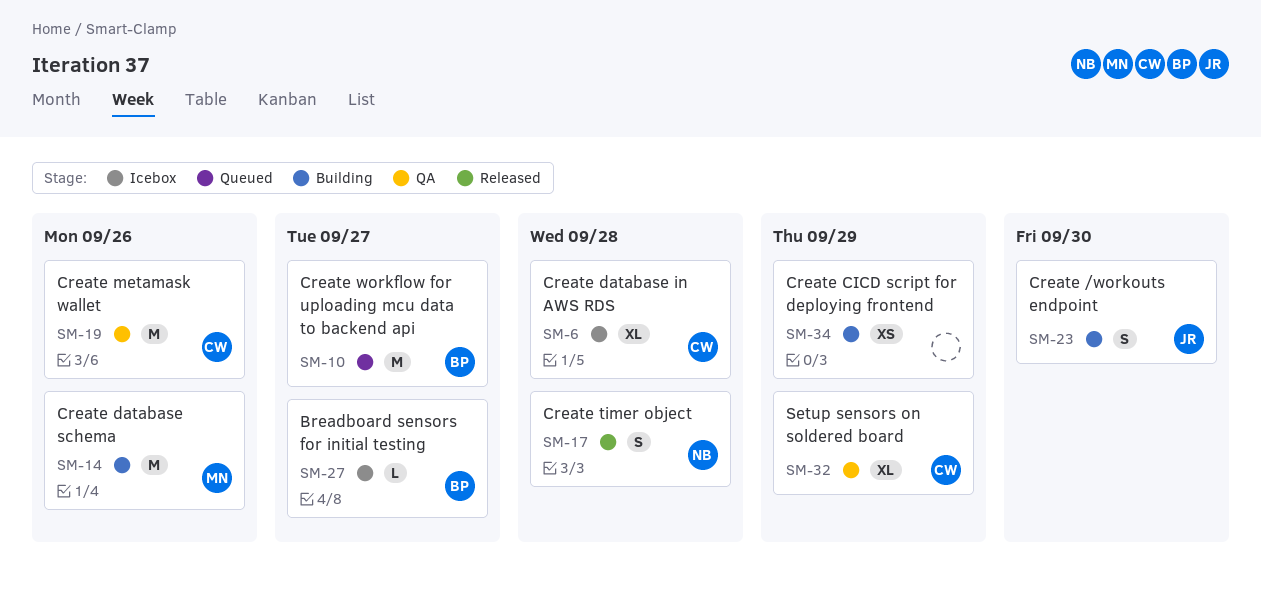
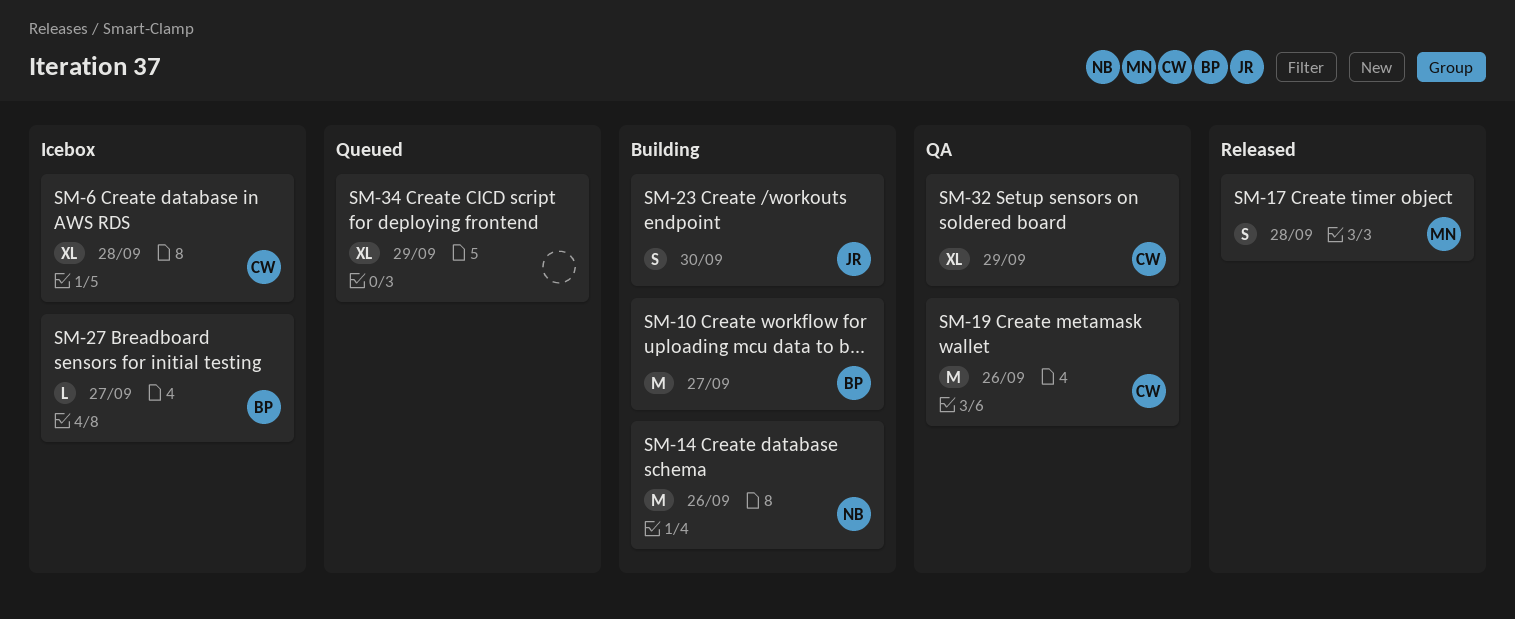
SM-10, status: Queued -> Building
SM-14, owner: MN -> NB
SM-17, owner: NB -> MN
SM-34, status: Building -> Queued
SM-34, estimate: XS -> XL

